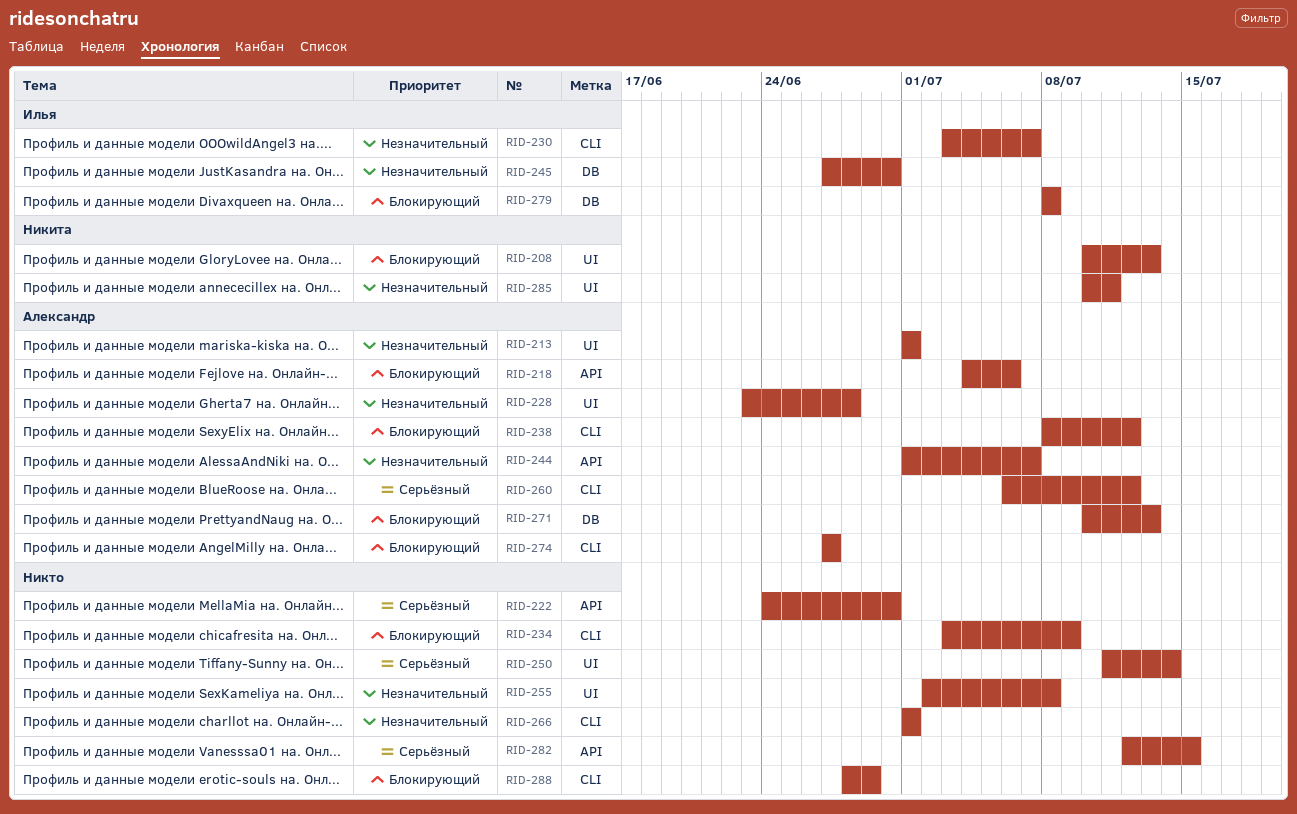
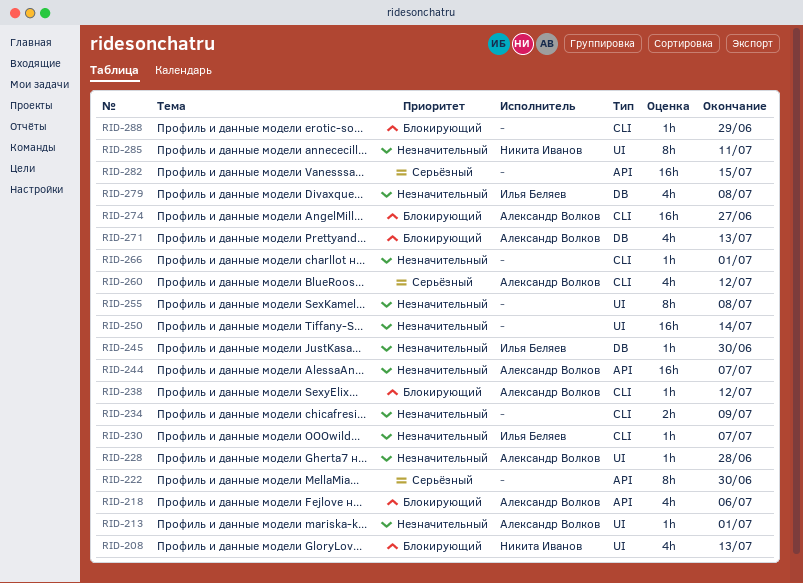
RID-234, priority: Блокирующий -> Незначительный
RID-250, priority: Серьёзный -> Незначительный
RID-279, priority: Блокирующий -> Незначительный

